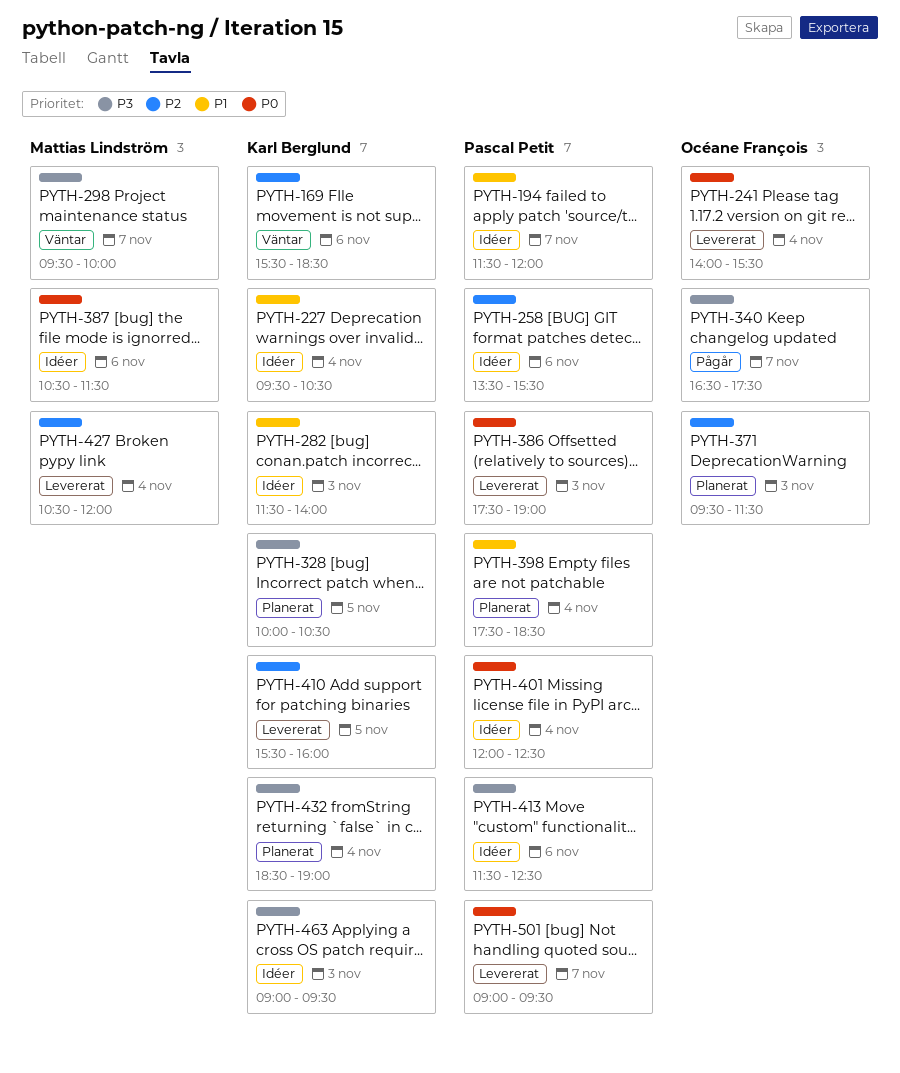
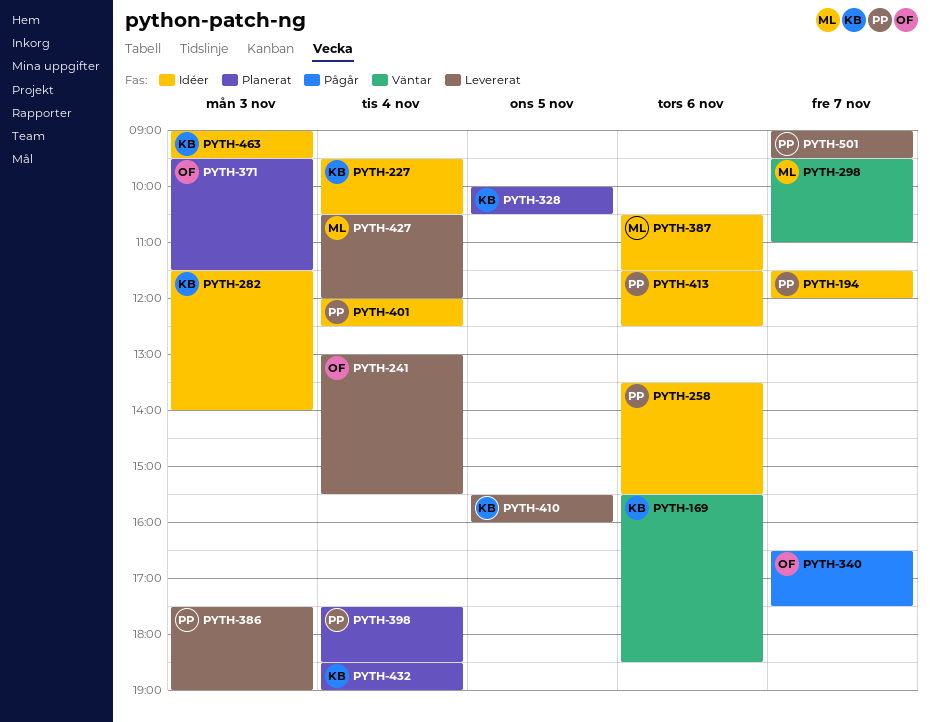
PYTH-241, begins: 14:00 -> 13:00
PYTH-298, ends: 10:00 -> 11:00

